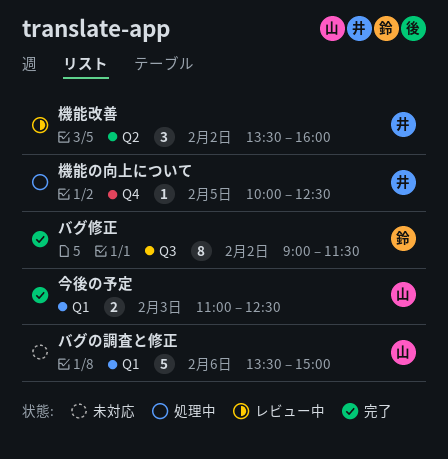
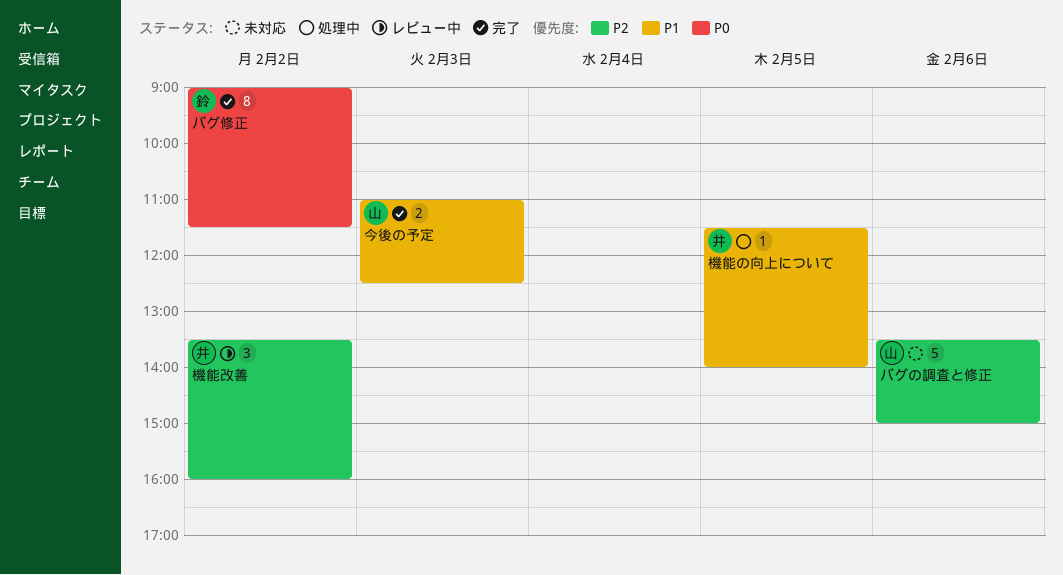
機能の向上について, begins: 10:00 -> 11:30
機能の向上について, ends: 12:30 -> 14:00

